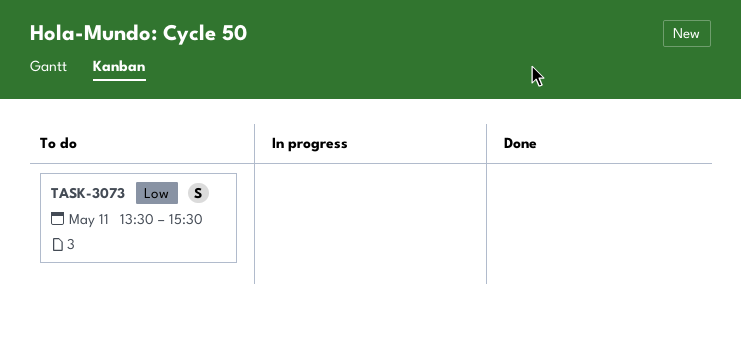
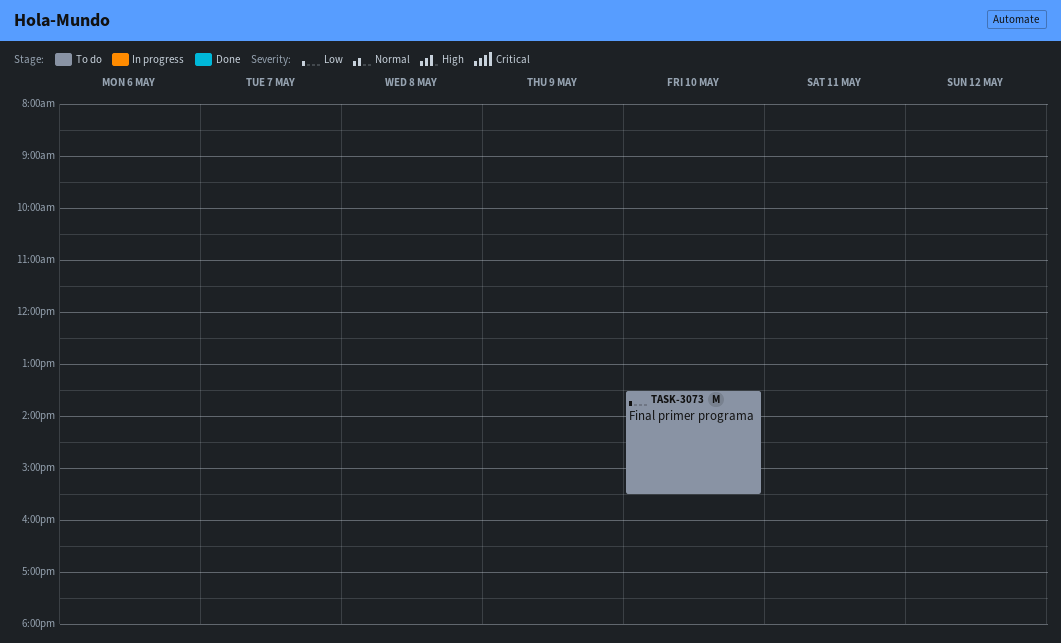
TASK-3073, estimate: S -> M
TASK-3073, day: May 11 -> May 10

